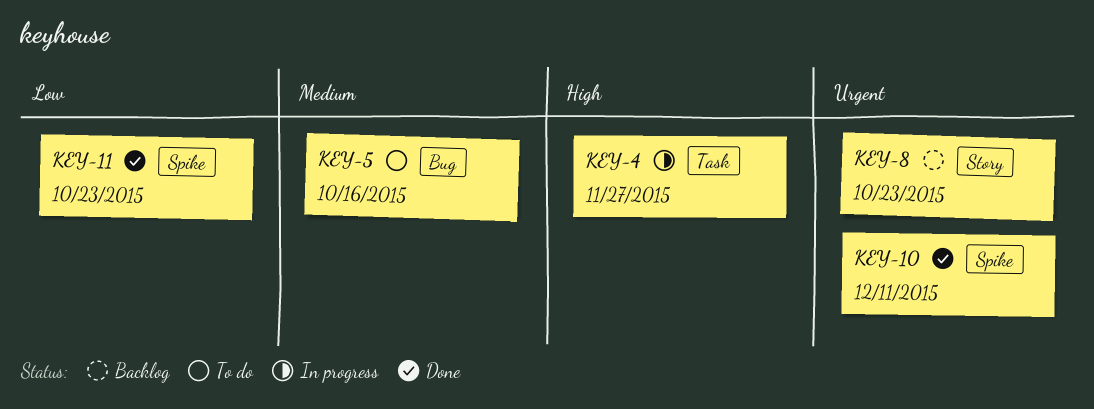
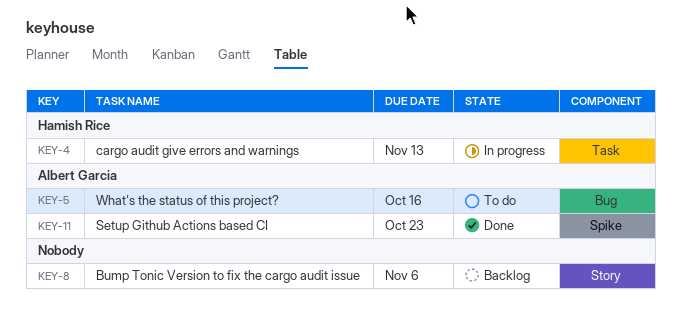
KEY-4, due: Nov 27 -> Nov 13
KEY-8, due: Oct 23 -> Nov 6
KEY-10: present -> none

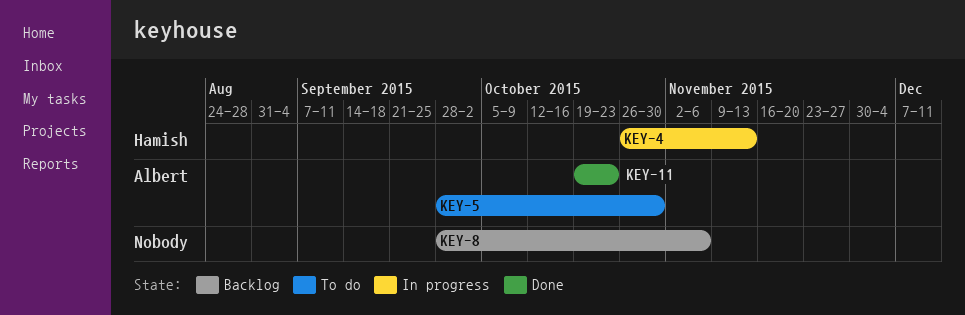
KEY-5, due: Oct 16 -> Oct 30

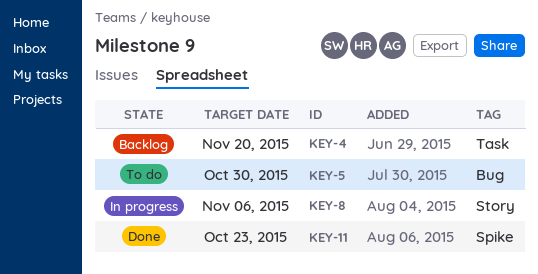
KEY-4, status: In progress -> Backlog
KEY-4, due: Nov 13 -> Nov 20
KEY-8, status: Backlog -> In progress

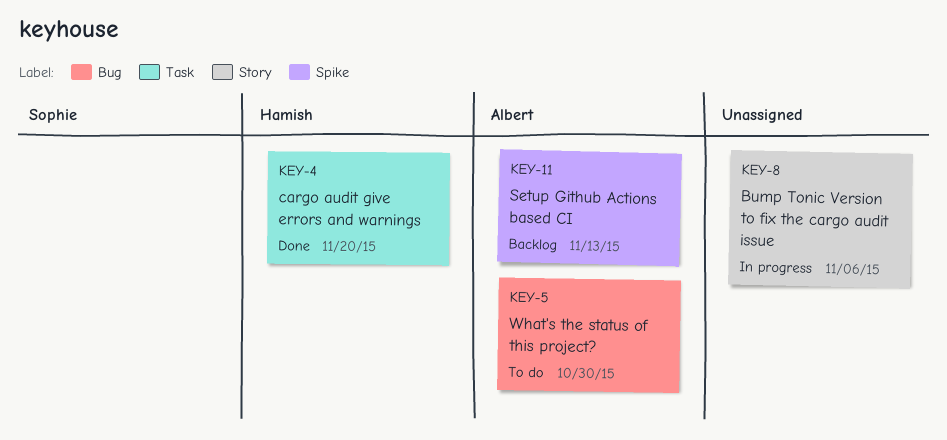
KEY-4, status: Backlog -> Done
KEY-11, status: Done -> Backlog
KEY-11, due: Oct 23 -> Nov 13

